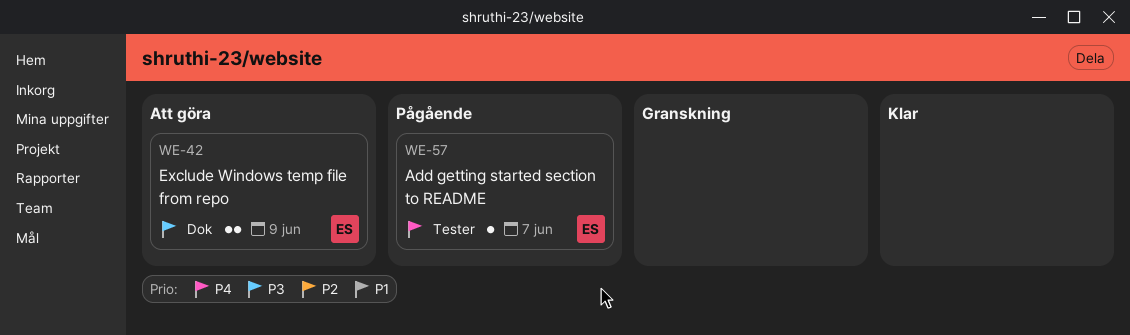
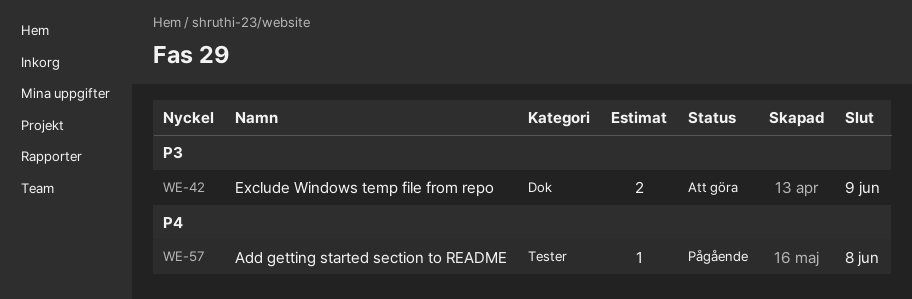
WE-57, due: Jun 7 -> Jun 8

